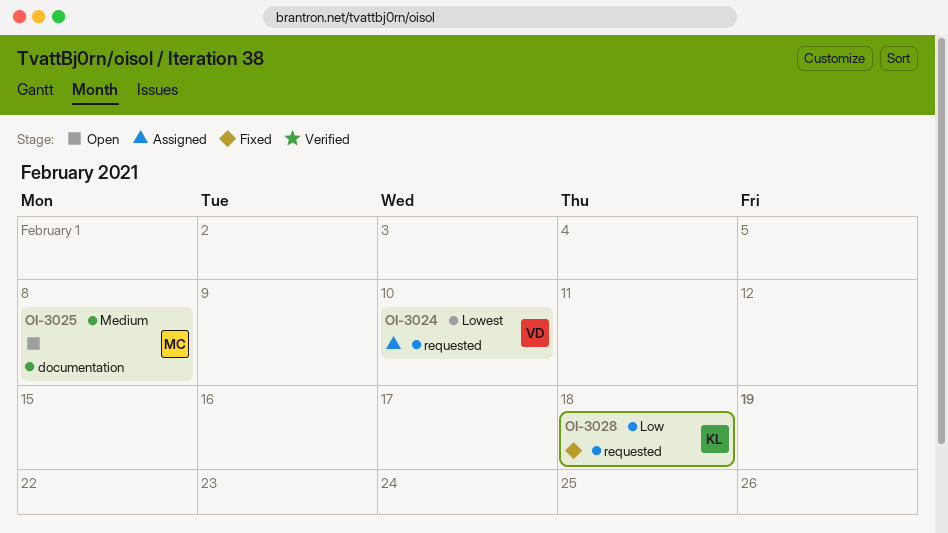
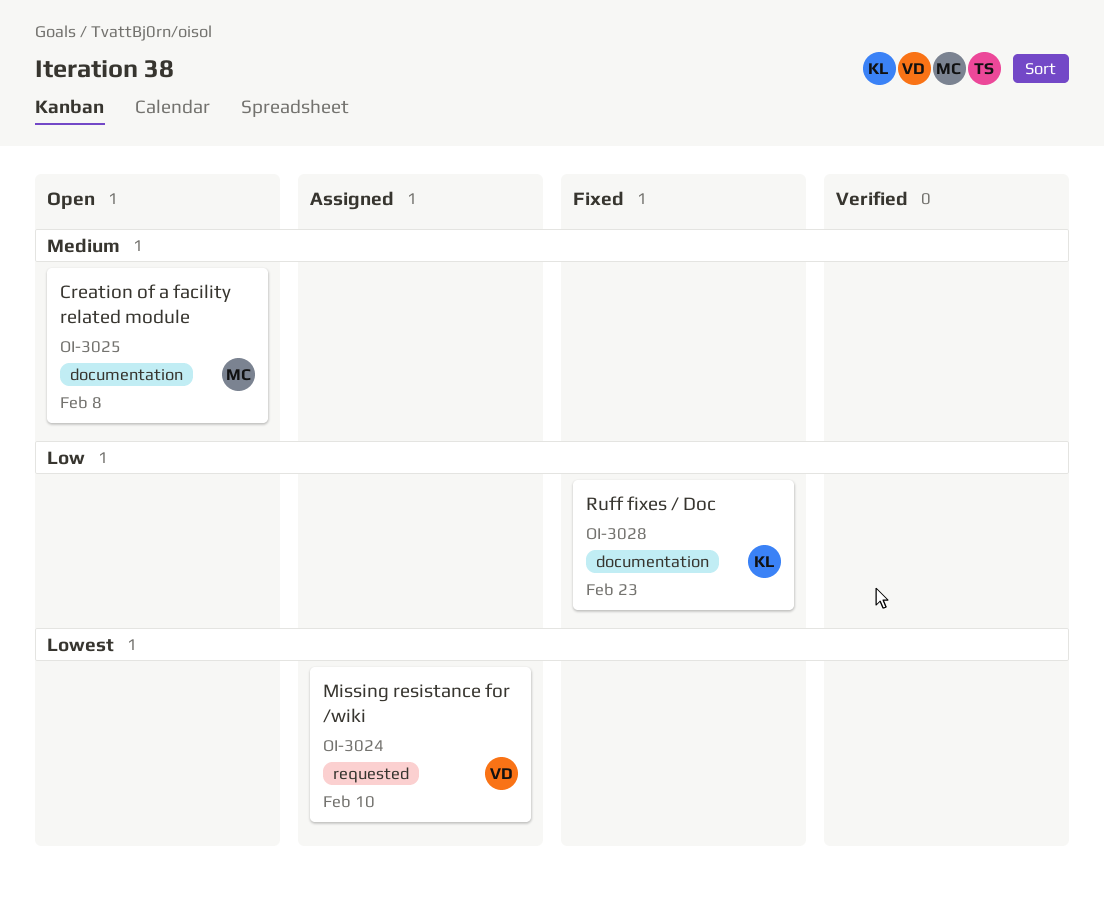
OI-3028, label: requested -> documentation
OI-3028, due: Feb 18 -> Feb 23

